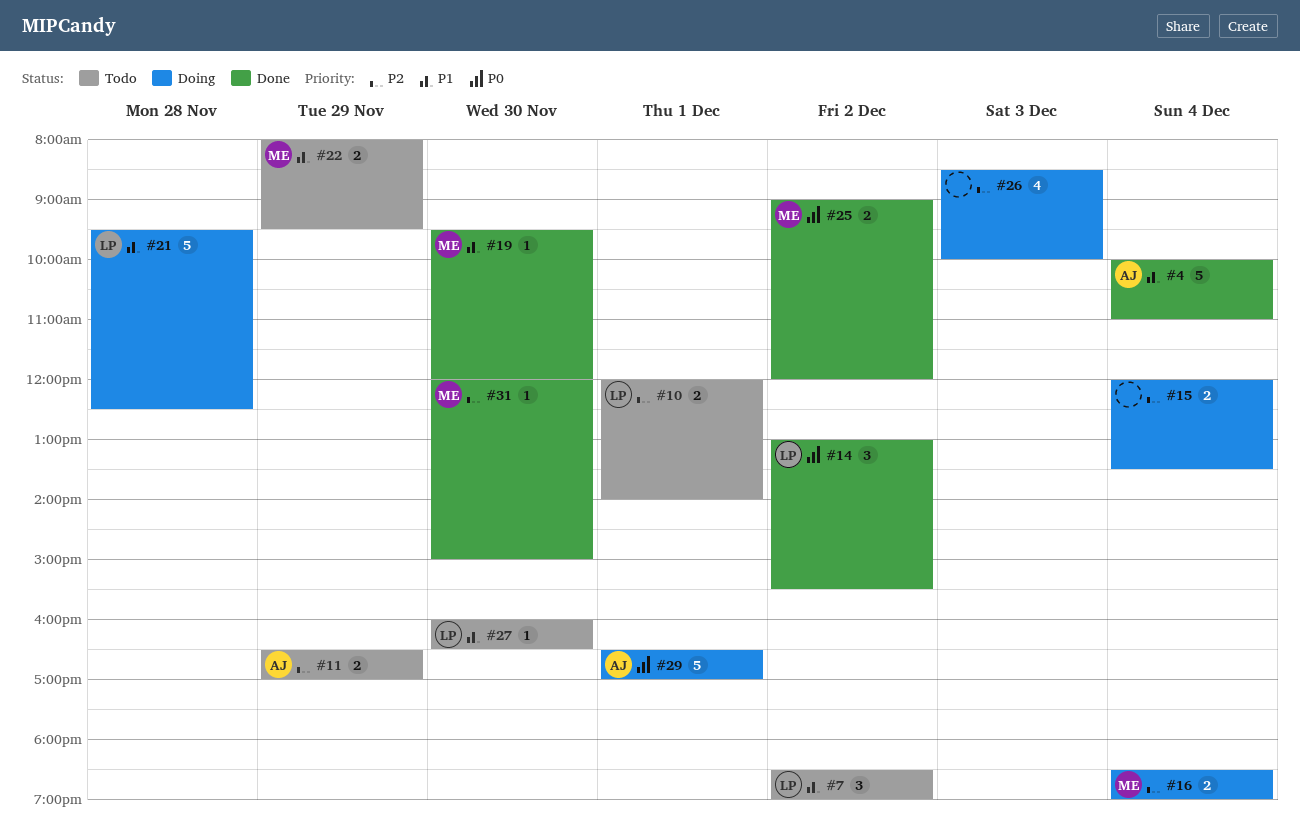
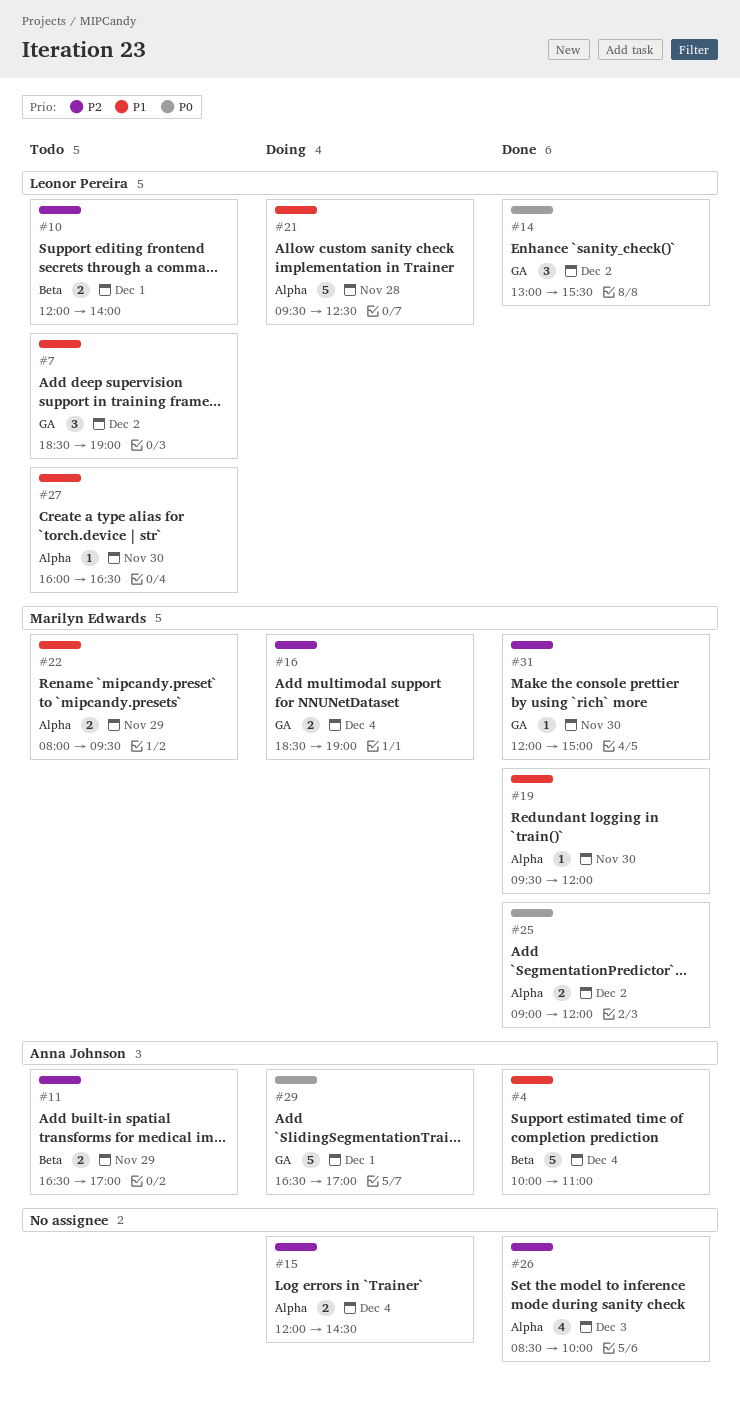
#15, ends: 13:30 -> 14:30
#26, status: Doing -> Done

